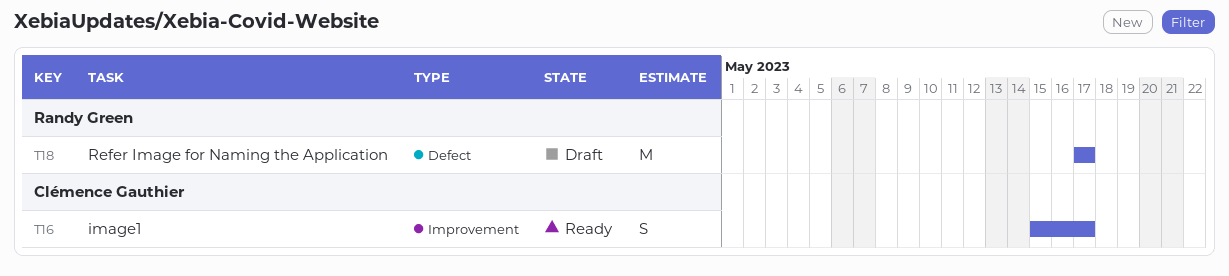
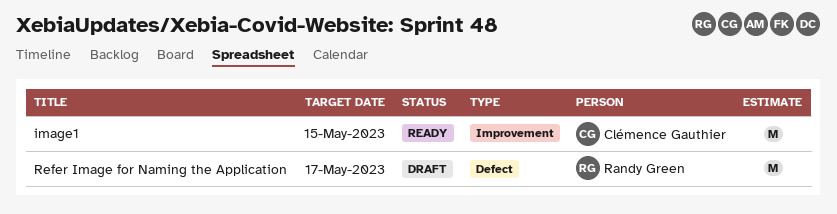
image1, estimate: S -> M
image1, due: May 17 -> May 15

